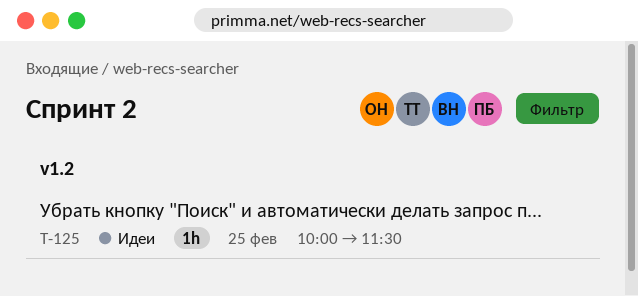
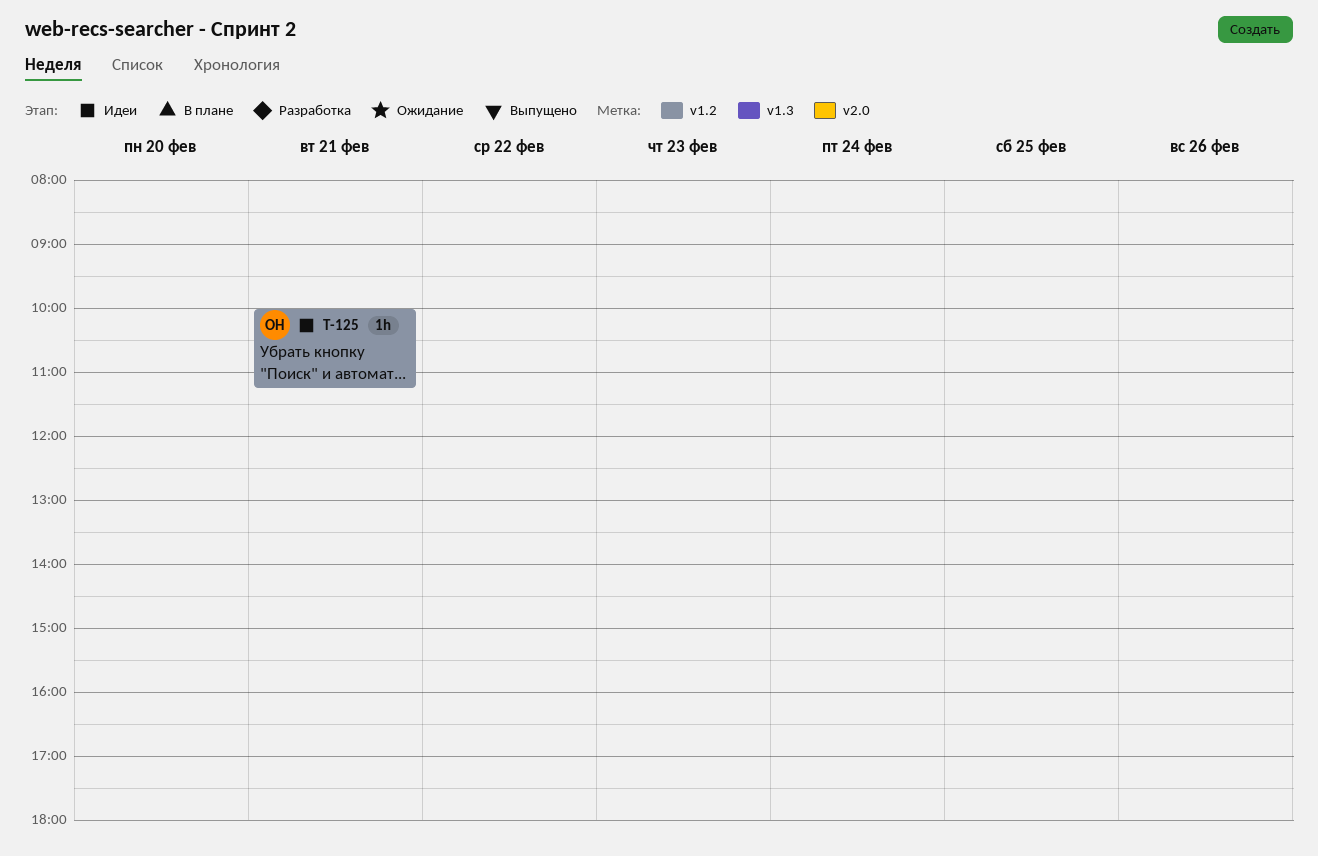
T-125, day: Feb 25 -> Feb 21
T-125, ends: 11:30 -> 11:15

